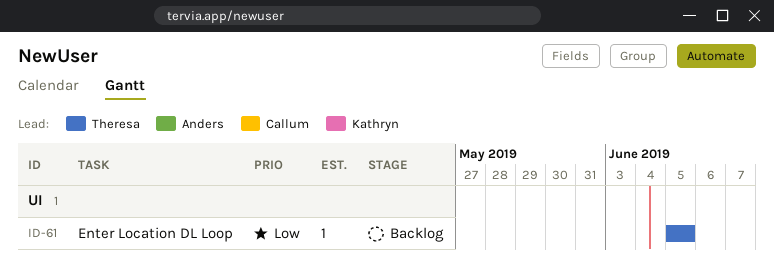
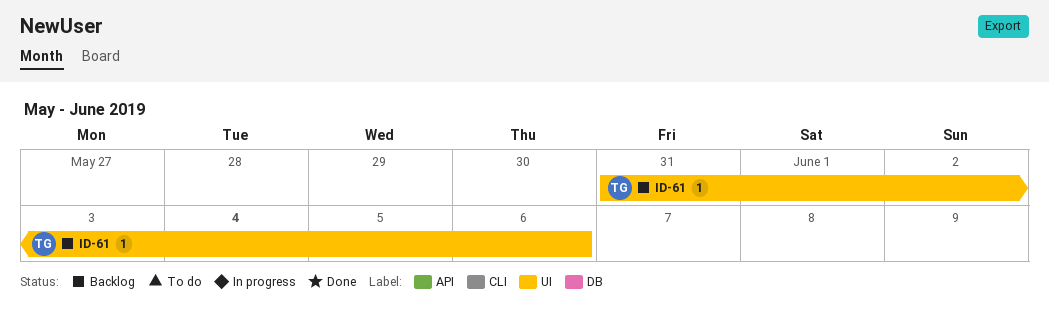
ID-61, start: Jun 5 -> May 31
ID-61, due: Jun 5 -> Jun 6

